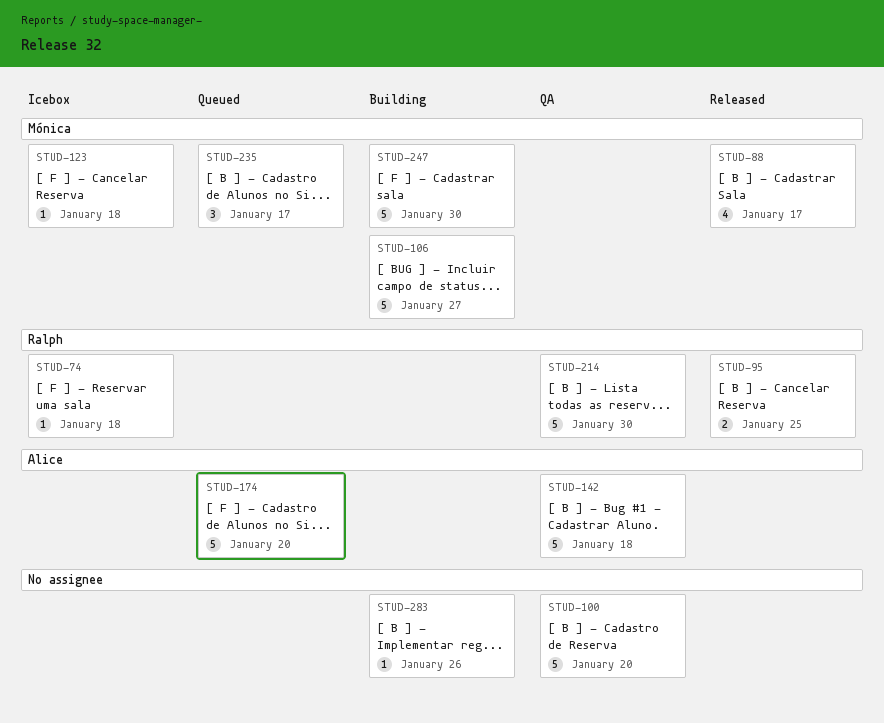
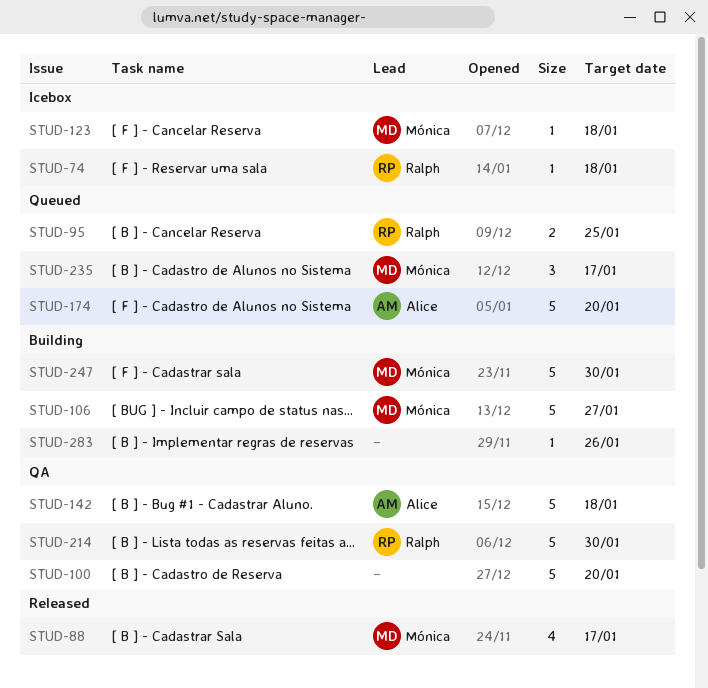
STUD-95, status: Released -> Queued

